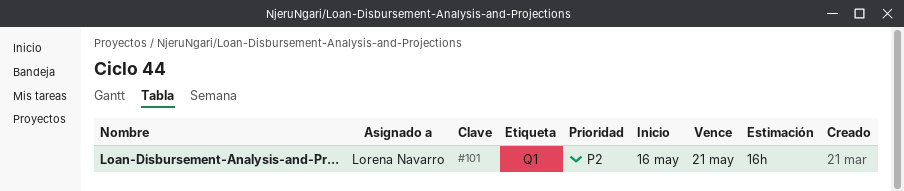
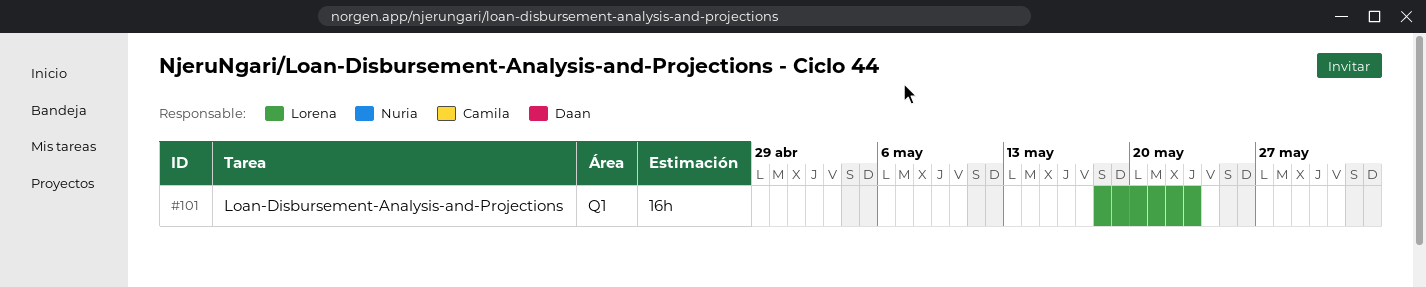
#101, start: May 16 -> May 18
#101, due: May 21 -> May 23

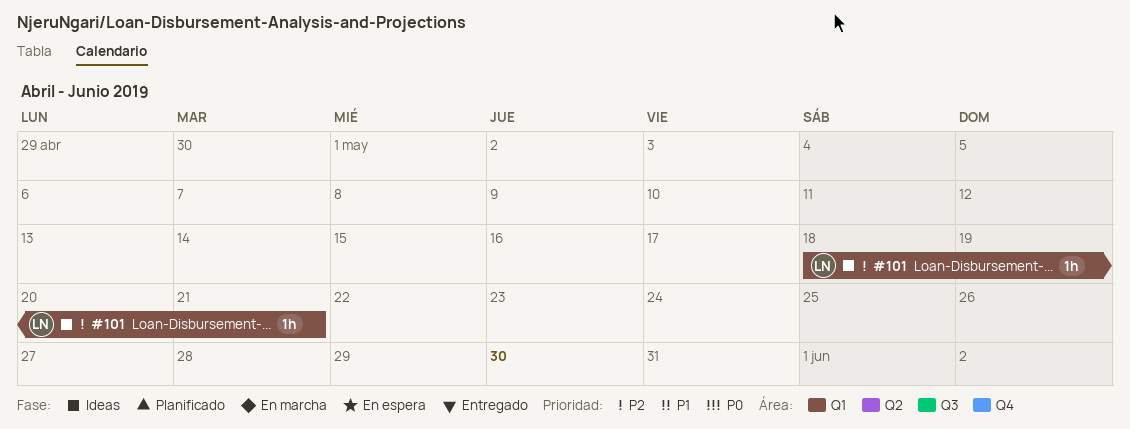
#101, estimate: 16h -> 1h
#101, due: May 23 -> May 21

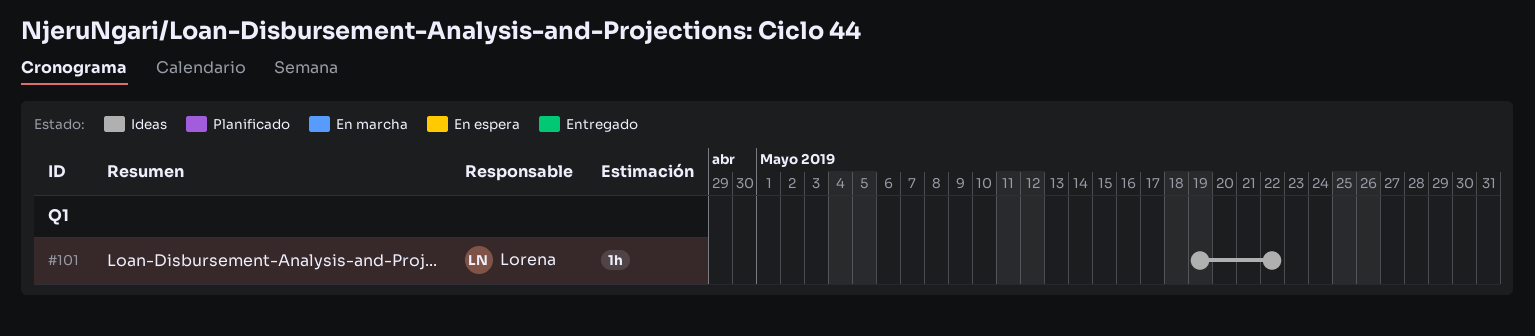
#101, start: May 18 -> May 19
#101, due: May 21 -> May 22

